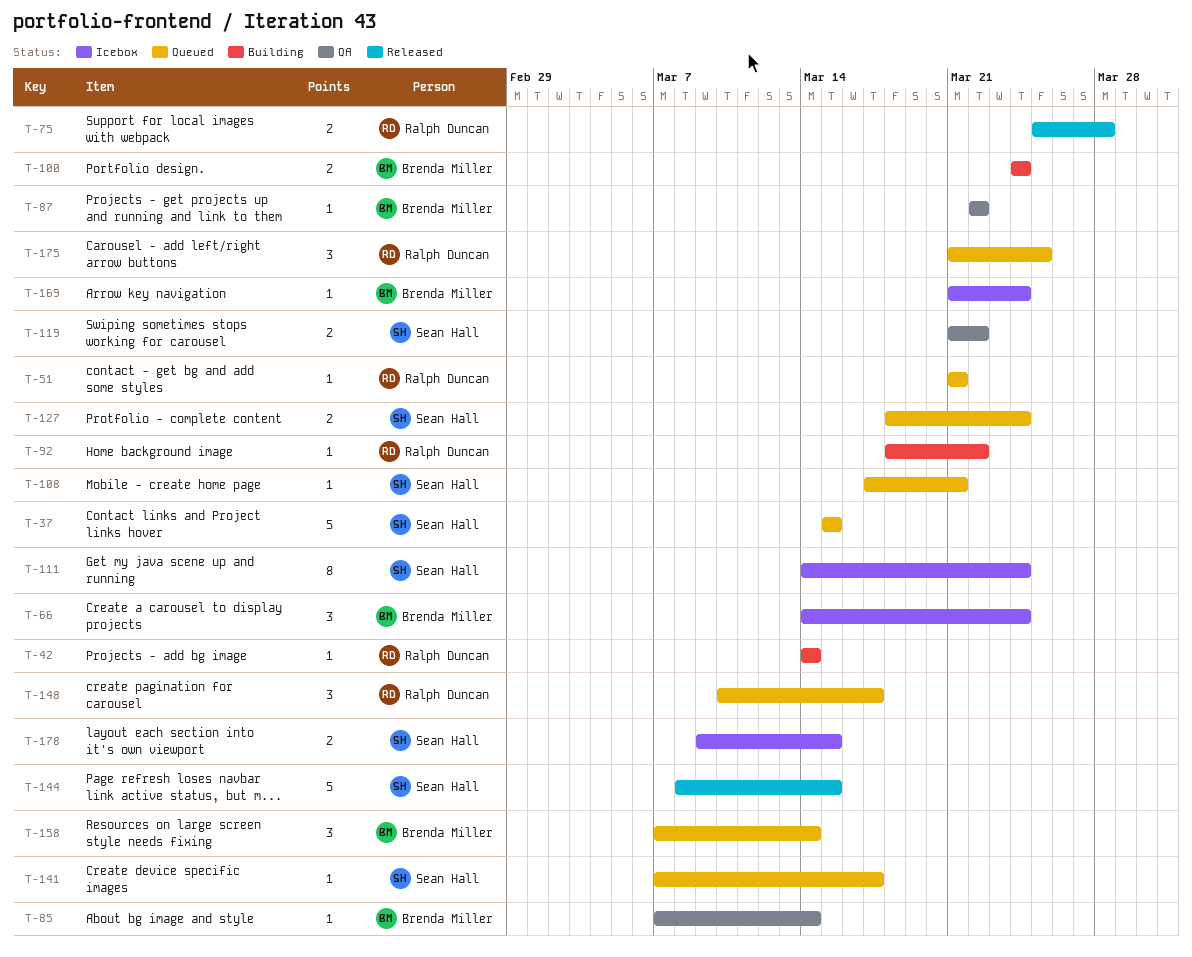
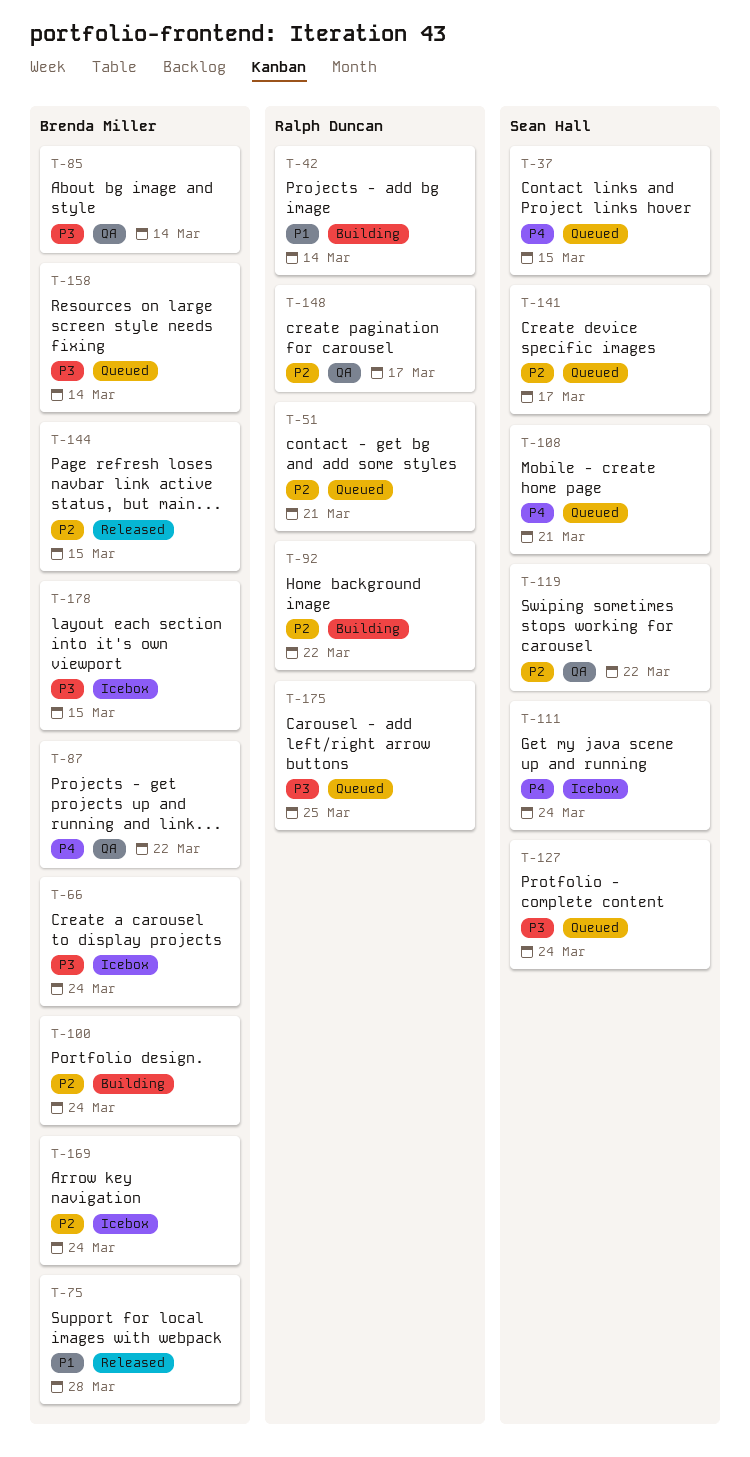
T-75, owner: Ralph Duncan -> Brenda Miller
T-144, owner: Sean Hall -> Brenda Miller
T-148, status: Queued -> QA
T-178, owner: Sean Hall -> Brenda Miller

